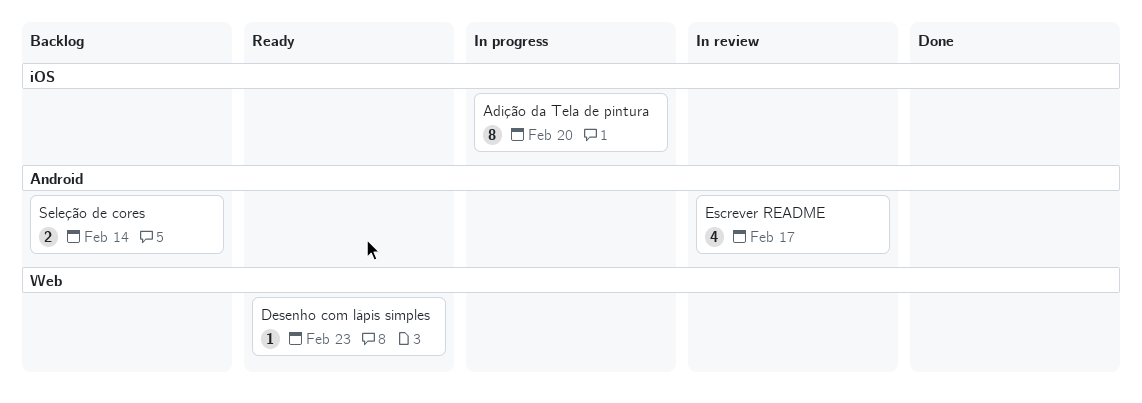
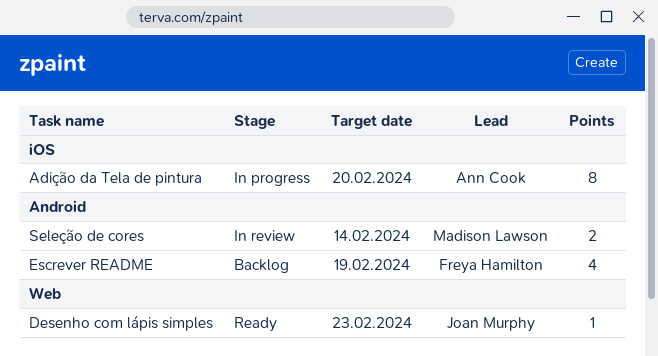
Escrever README, status: In review -> Backlog
Escrever README, due: Feb 17 -> Feb 19
Seleção de cores, status: Backlog -> In review

